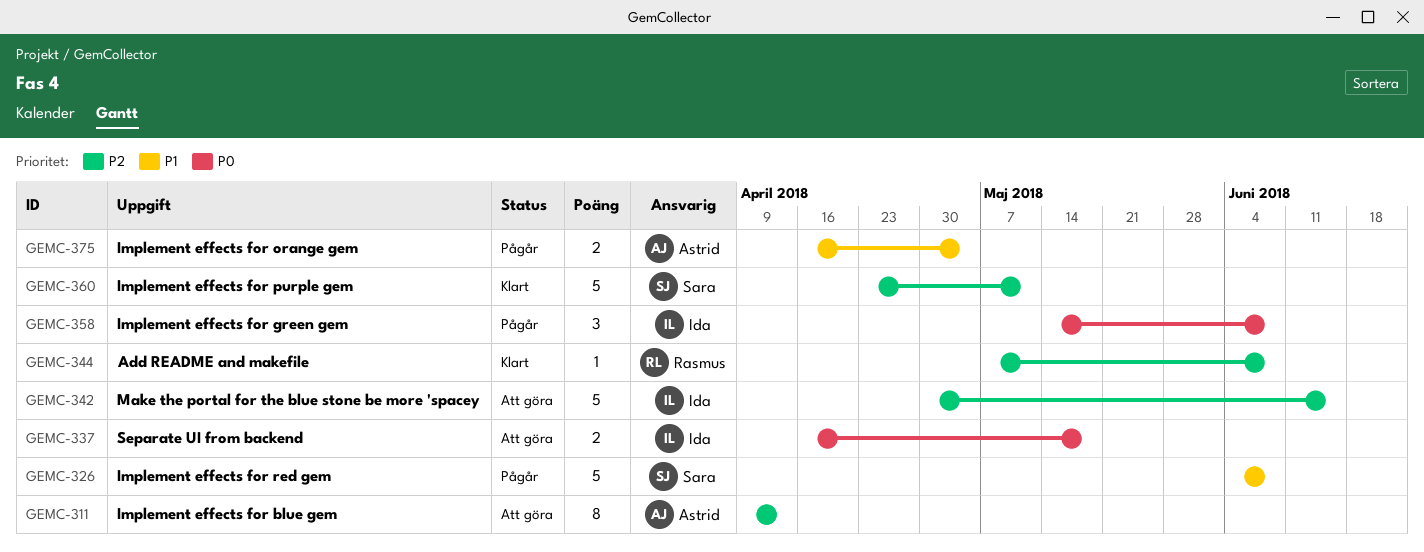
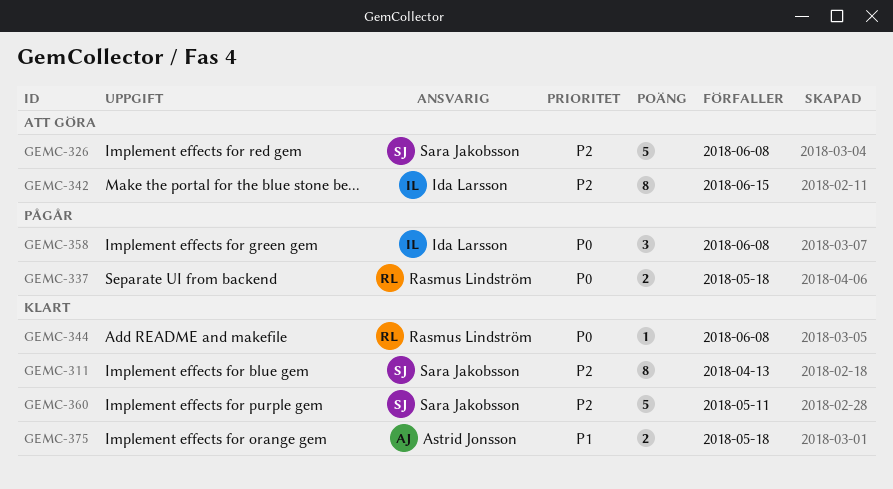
GEMC-311, status: Att göra -> Klart
GEMC-311, owner: Astrid Jonsson -> Sara Jakobsson
GEMC-326, status: Pågår -> Att göra
GEMC-326, priority: P1 -> P2
GEMC-337, status: Att göra -> Pågår
GEMC-337, owner: Ida Larsson -> Rasmus Lindström
GEMC-342, estimate: 5 -> 8
GEMC-344, priority: P2 -> P0
GEMC-375, status: Pågår -> Klart
GEMC-375, due: May 4 -> May 18

